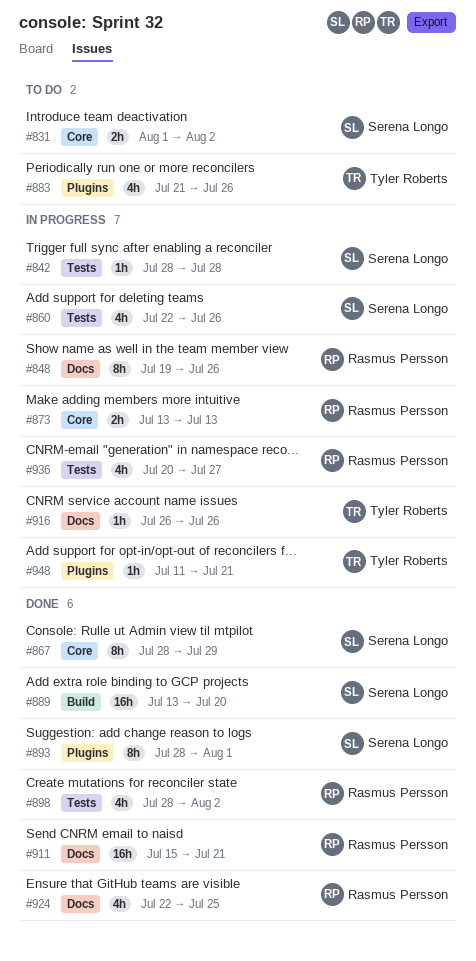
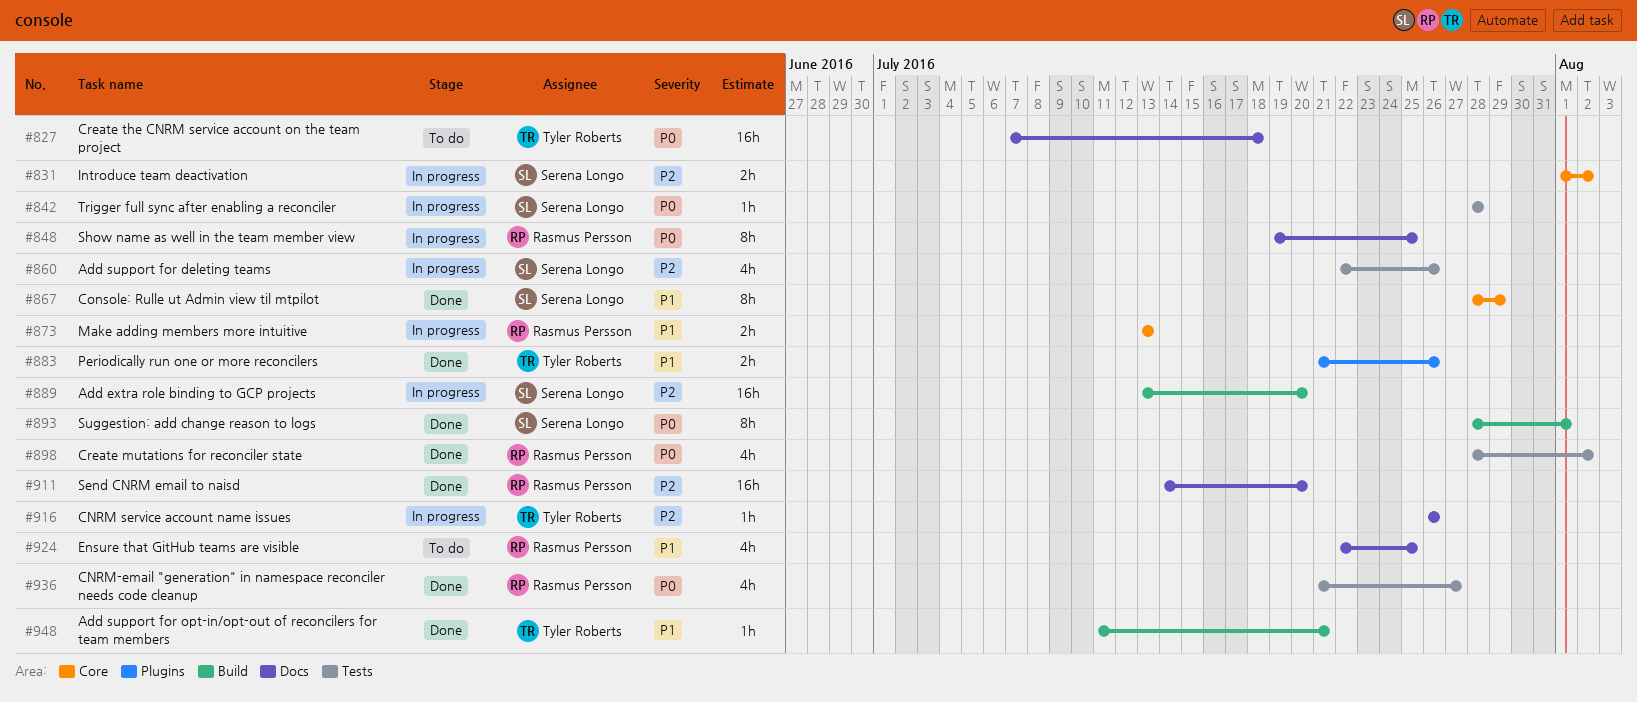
#827: none -> present
#831, status: To do -> In progress
#848, due: Jul 26 -> Jul 25
#883, status: To do -> Done
#883, estimate: 4h -> 2h
#889, status: Done -> In progress
#893, label: Plugins -> Build
#911, start: Jul 15 -> Jul 14
#911, due: Jul 21 -> Jul 20
#924, status: Done -> To do
#936, status: In progress -> Done
#936, start: Jul 20 -> Jul 21
#948, status: In progress -> Done
#948, label: Plugins -> Build

